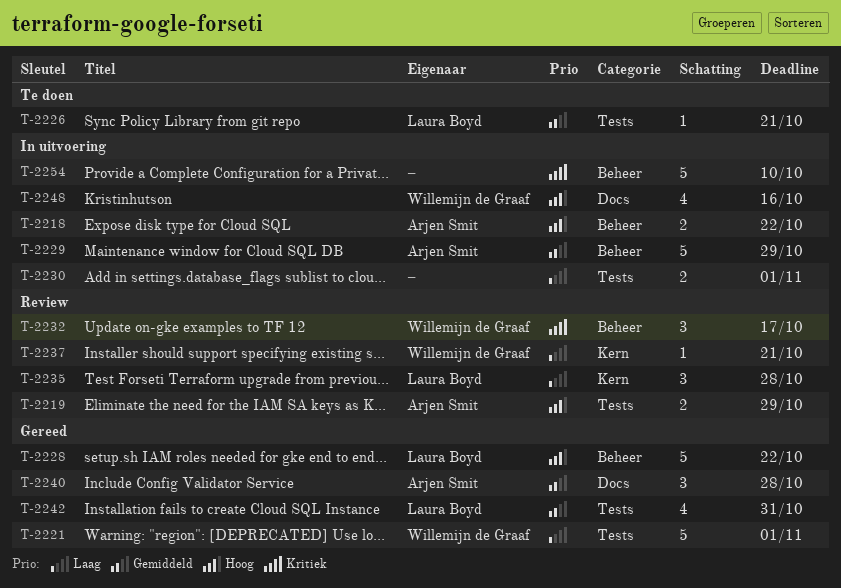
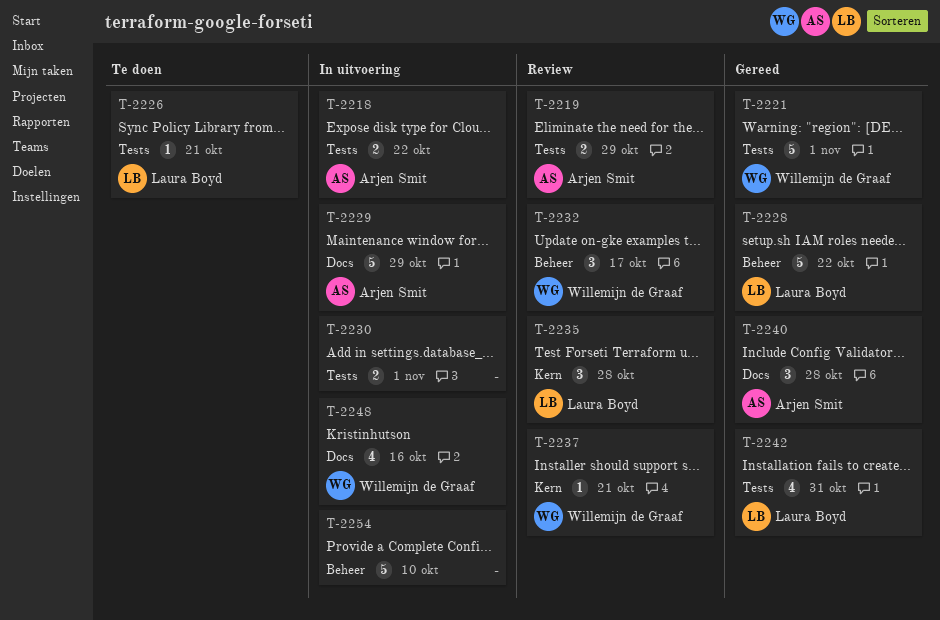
T-2218, label: Beheer -> Tests
T-2229, label: Beheer -> Docs

